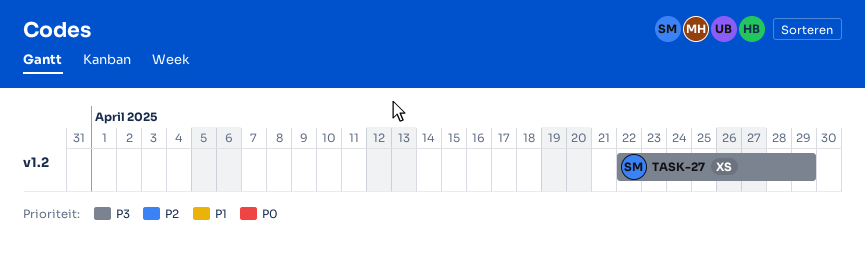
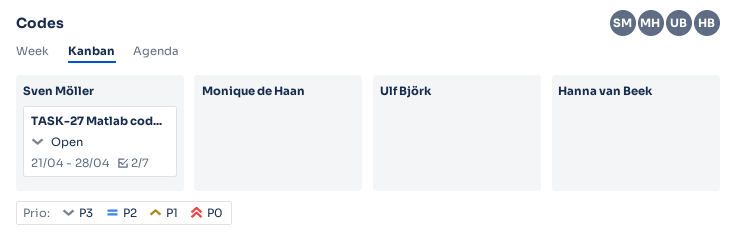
TASK-27, start: Apr 22 -> Apr 21
TASK-27, due: Apr 29 -> Apr 28

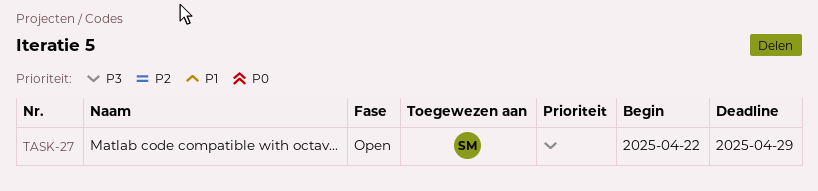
TASK-27, start: Apr 21 -> Apr 22
TASK-27, due: Apr 28 -> Apr 29

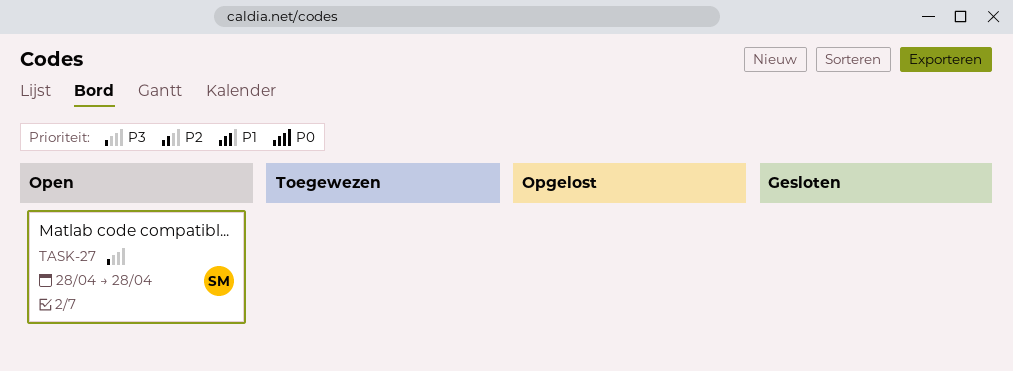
TASK-27, start: Apr 22 -> Apr 28
TASK-27, due: Apr 29 -> Apr 28

